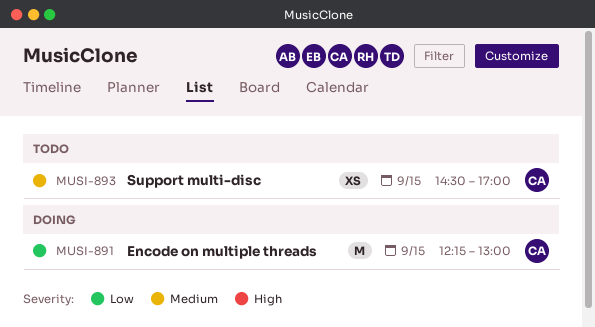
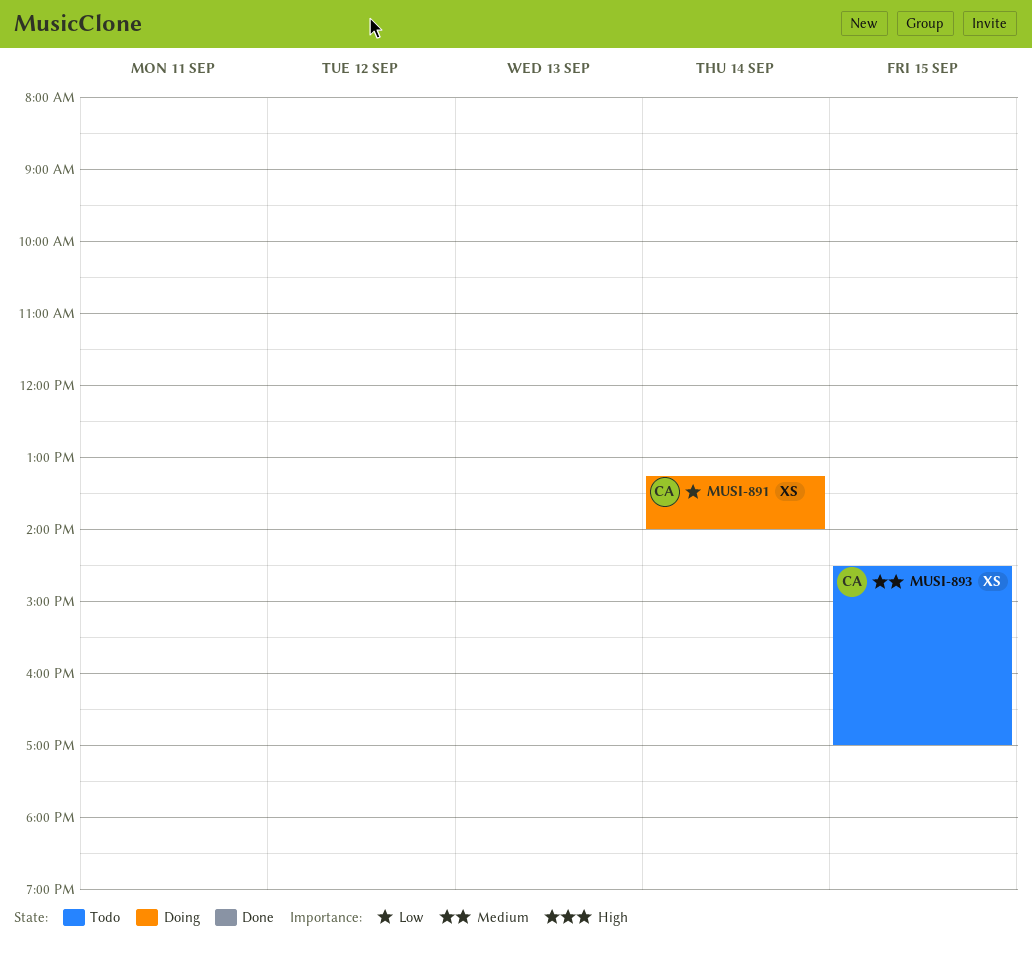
MUSI-891, estimate: M -> XS
MUSI-891, day: Sep 15 -> Sep 14
MUSI-891, begins: 12:15 -> 13:15
MUSI-891, ends: 13:00 -> 14:00

